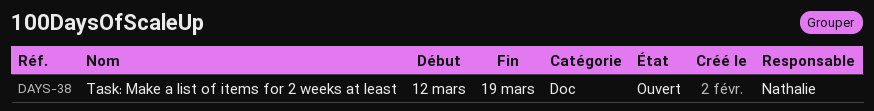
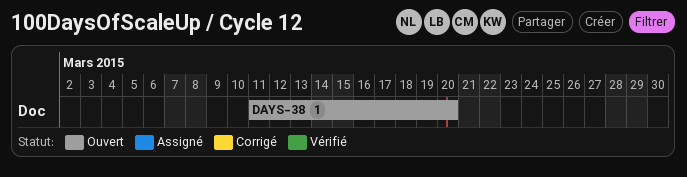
DAYS-38, start: Mar 12 -> Mar 11
DAYS-38, due: Mar 19 -> Mar 20

